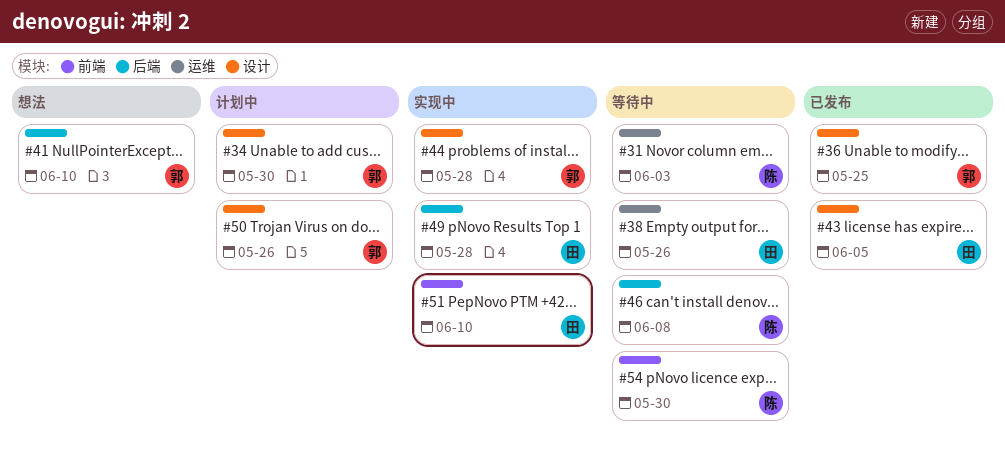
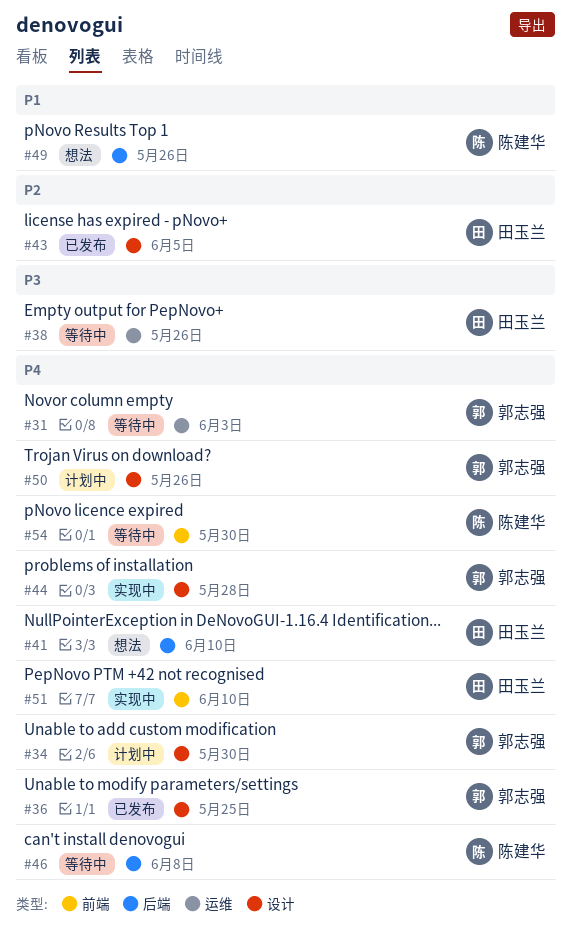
#31, owner: 陈建华 -> 郭志强
#41, owner: 郭志强 -> 田玉兰
#49, status: 实现中 -> 想法
#49, owner: 田玉兰 -> 陈建华
#49, due: May 28 -> May 26

